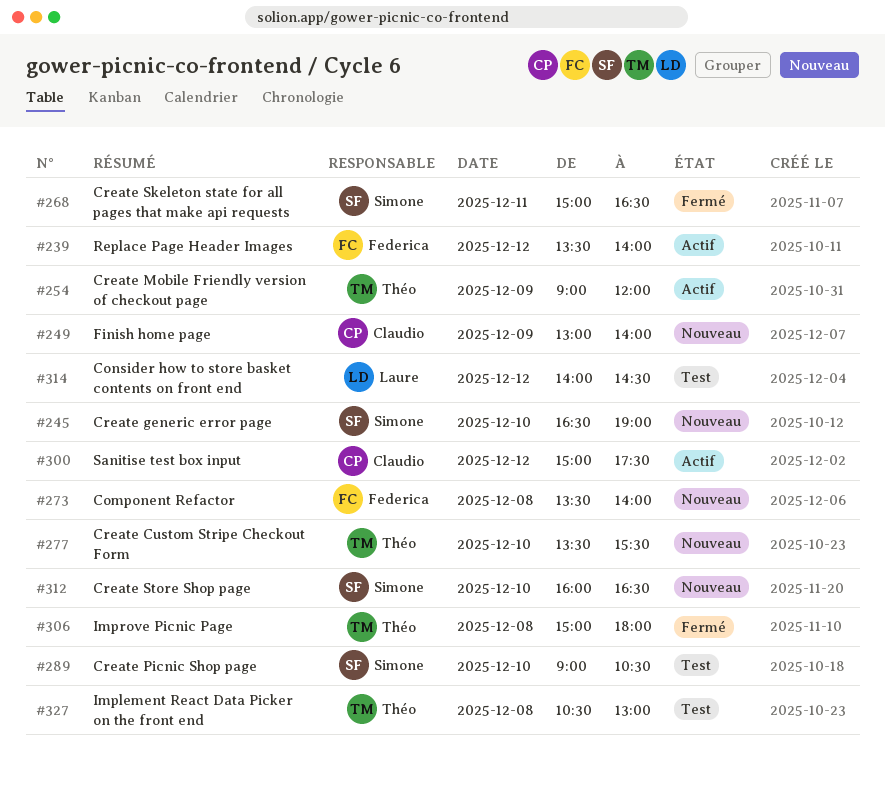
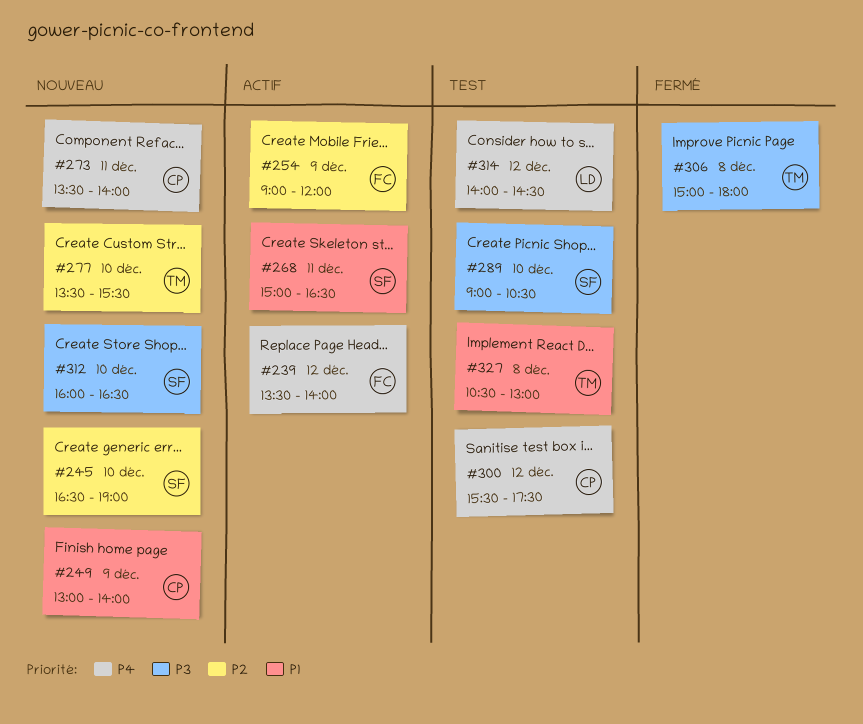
#254, owner: Théo -> Federica
#268, status: Fermé -> Actif
#273, owner: Federica -> Claudio
#273, day: Dec 8 -> Dec 11
#300, status: Actif -> Test
#300, begins: 15:00 -> 15:30

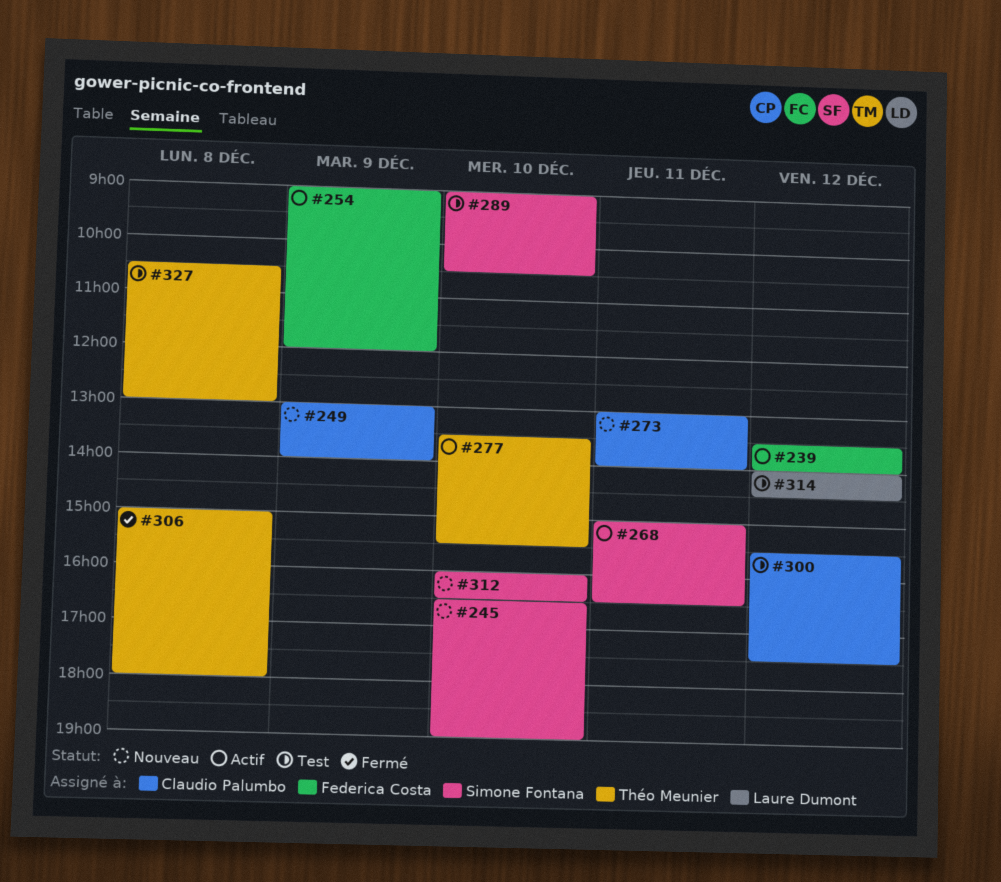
#273, begins: 13:30 -> 13:00
#277, status: Nouveau -> Actif

